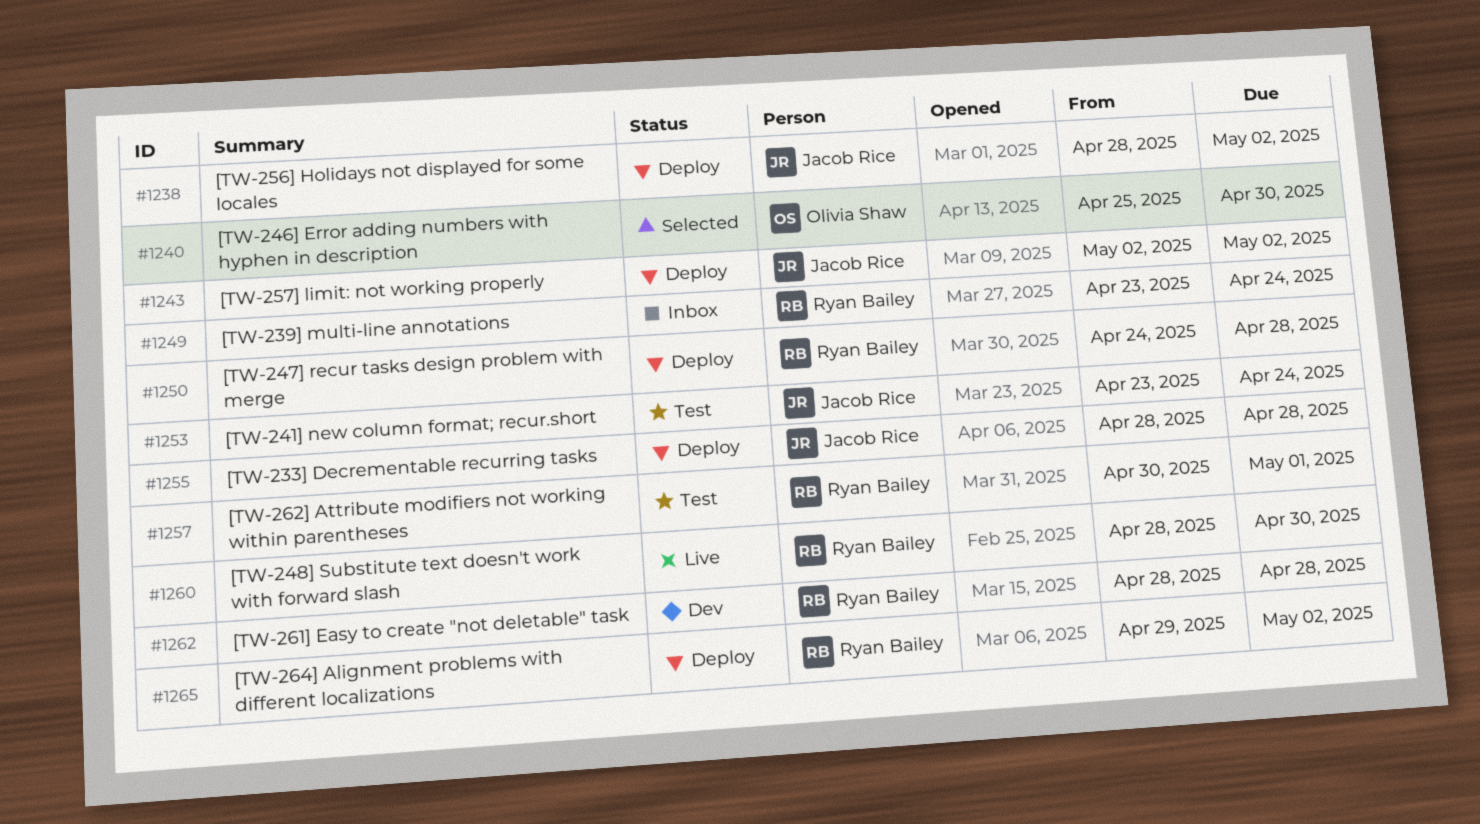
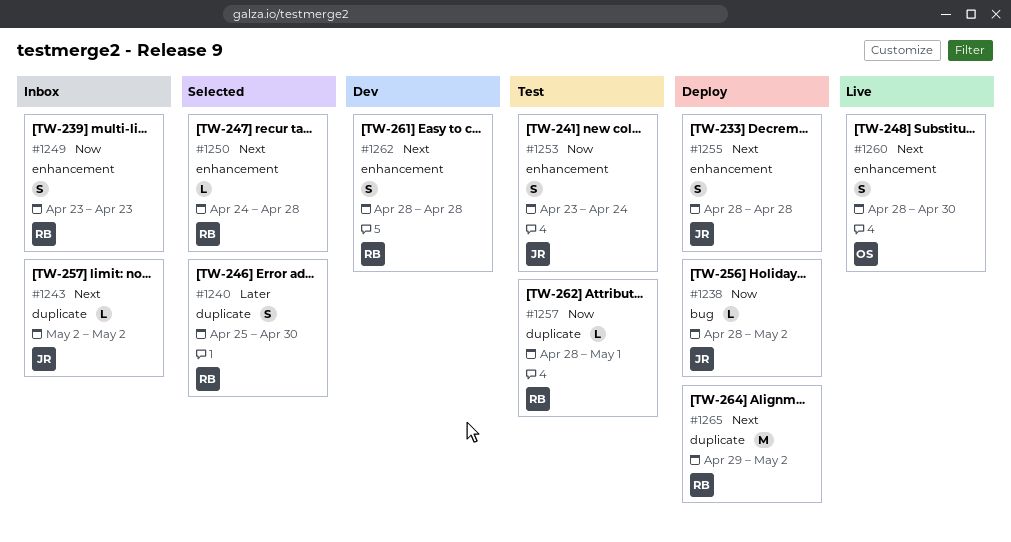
#1240, owner: Olivia Shaw -> Ryan Bailey
#1243, status: Deploy -> Inbox
#1249, due: Apr 24 -> Apr 23
#1250, status: Deploy -> Selected
#1257, start: Apr 30 -> Apr 28
#1260, owner: Ryan Bailey -> Olivia Shaw

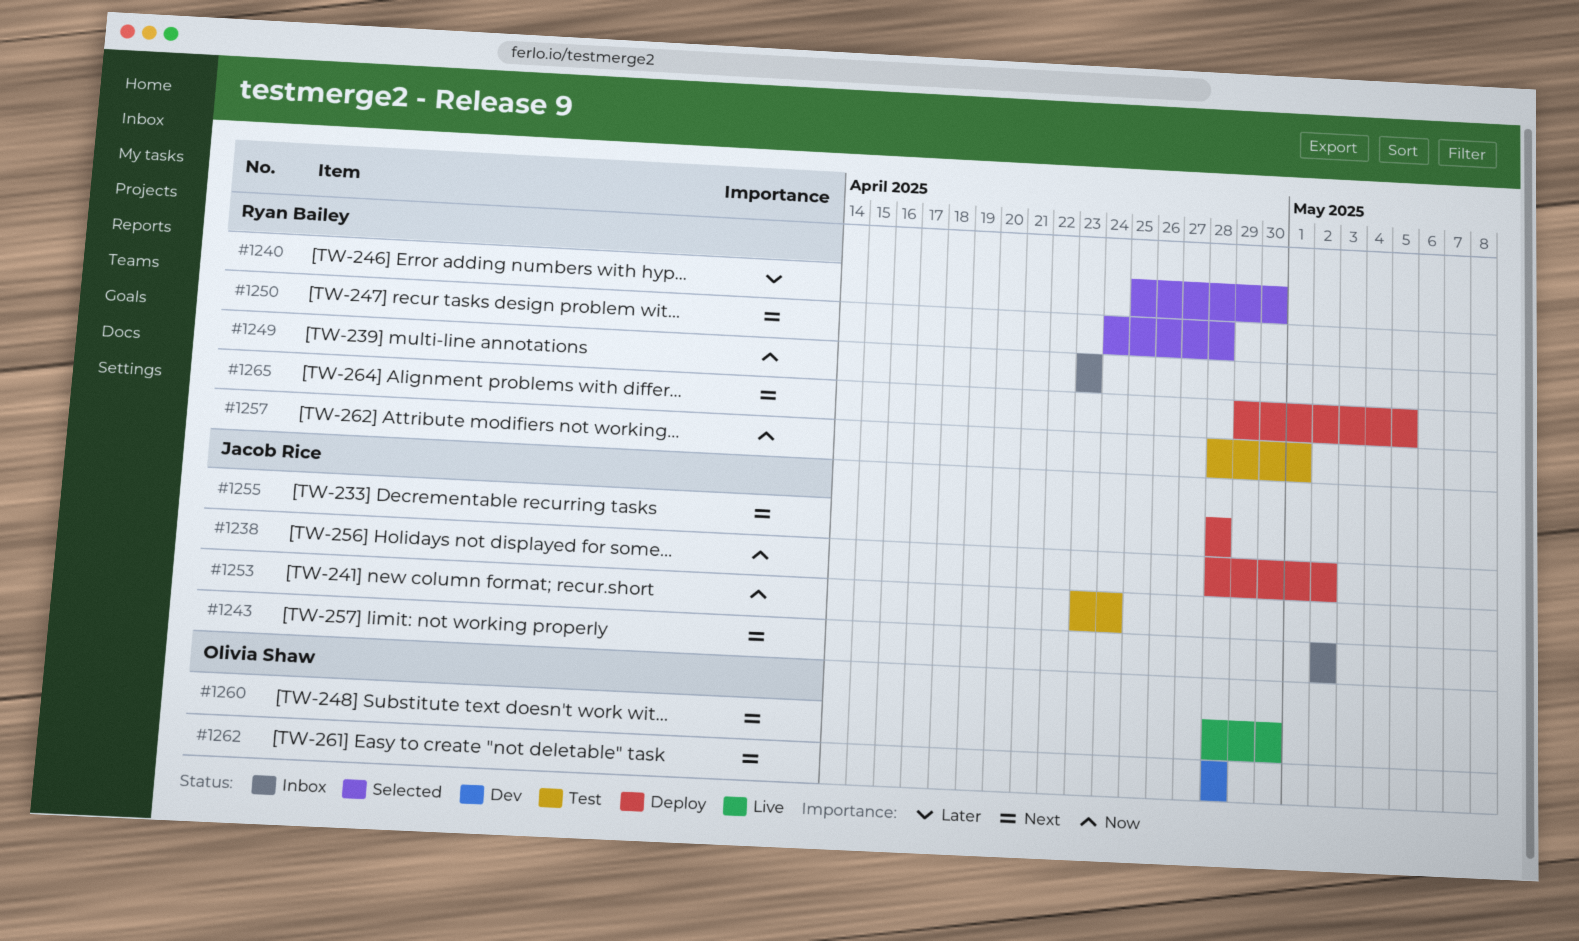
#1262, owner: Ryan Bailey -> Olivia Shaw
#1265, due: May 2 -> May 5

